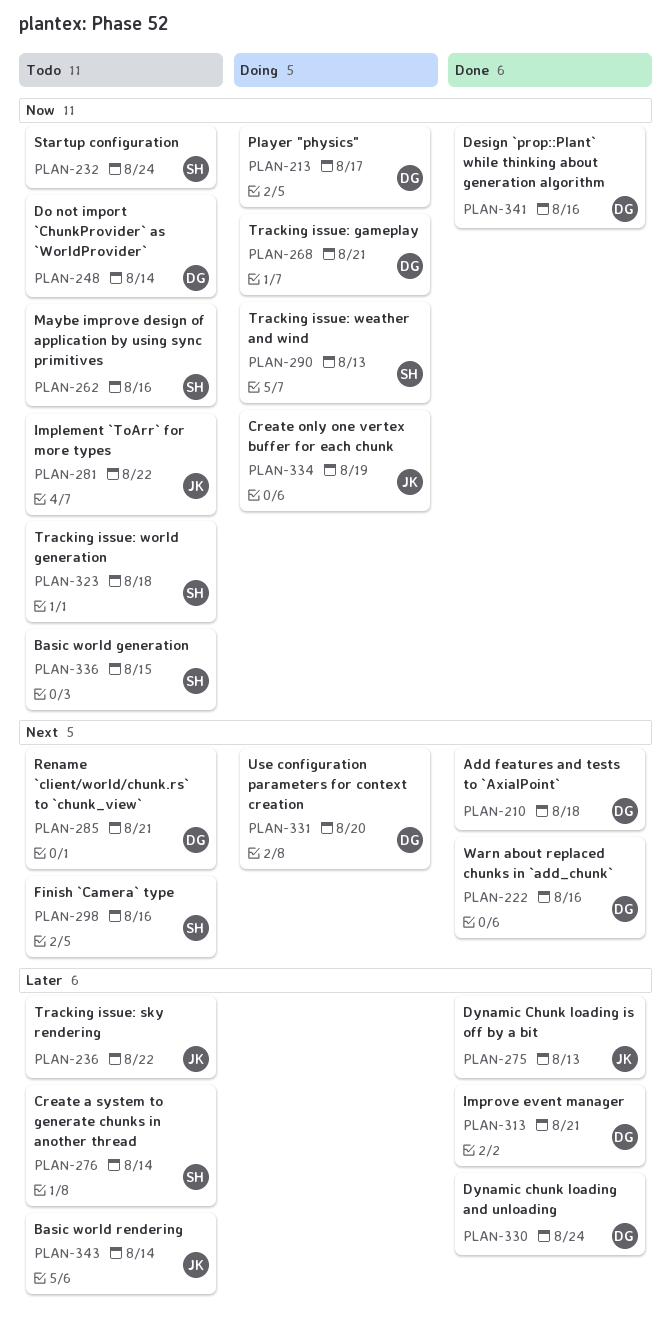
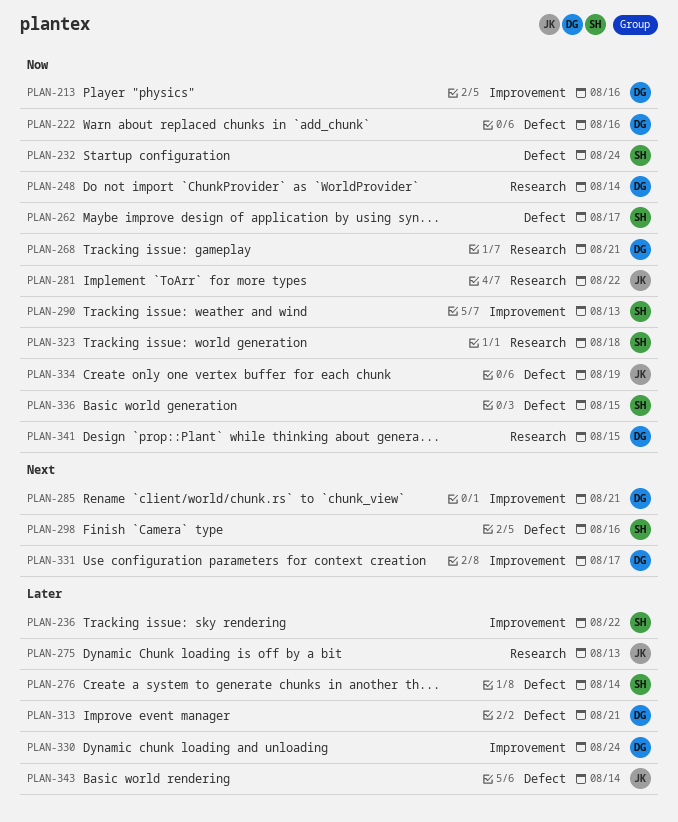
PLAN-210: present -> none
PLAN-213, due: Aug 17 -> Aug 16
PLAN-222, priority: Next -> Now
PLAN-236, owner: JK -> SH
PLAN-262, due: Aug 16 -> Aug 17
PLAN-331, due: Aug 20 -> Aug 17
PLAN-341, due: Aug 16 -> Aug 15

